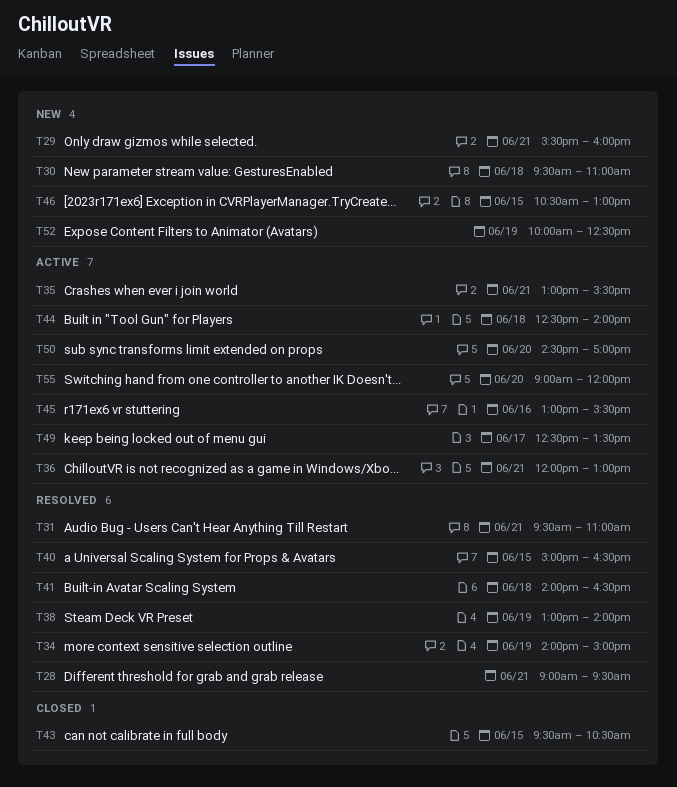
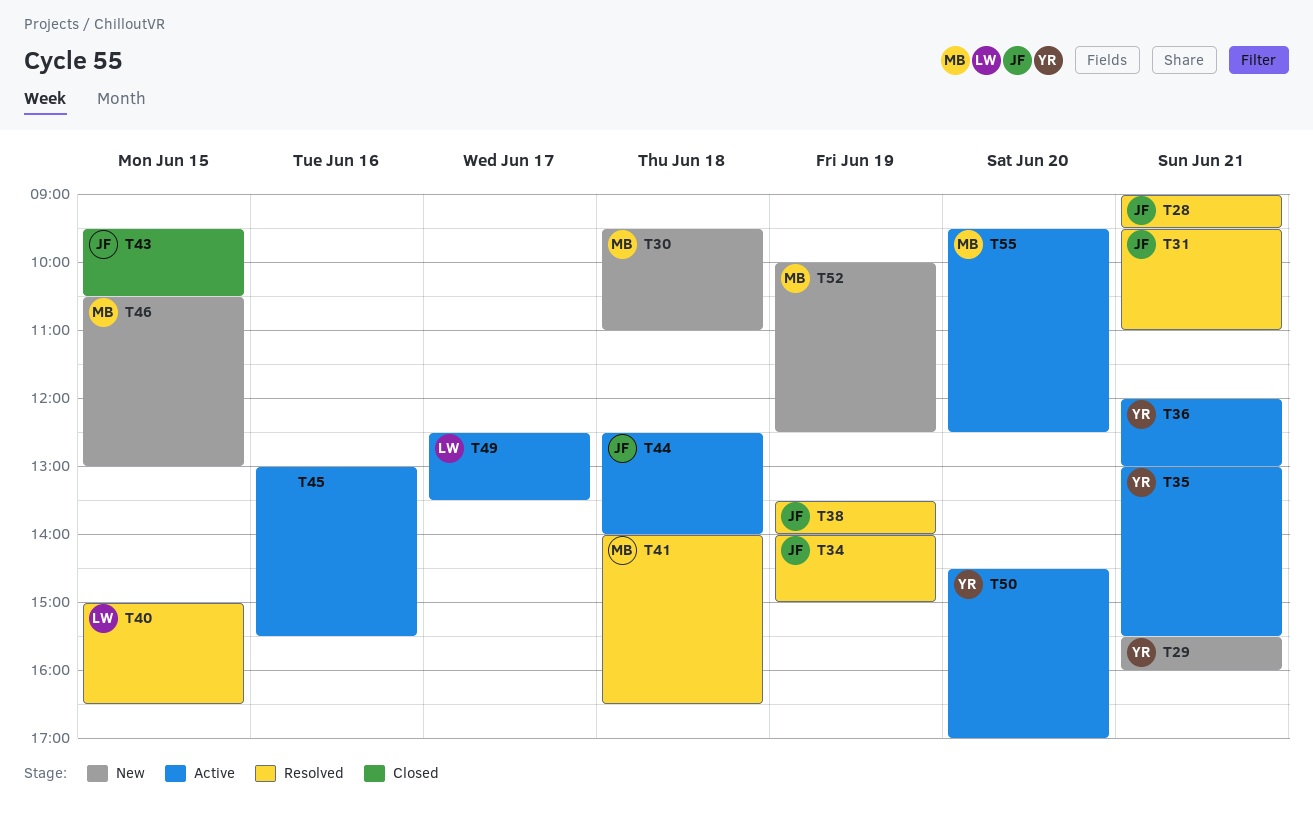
T38, begins: 13:00 -> 13:30
T55, begins: 09:00 -> 09:30
T55, ends: 12:00 -> 12:30

